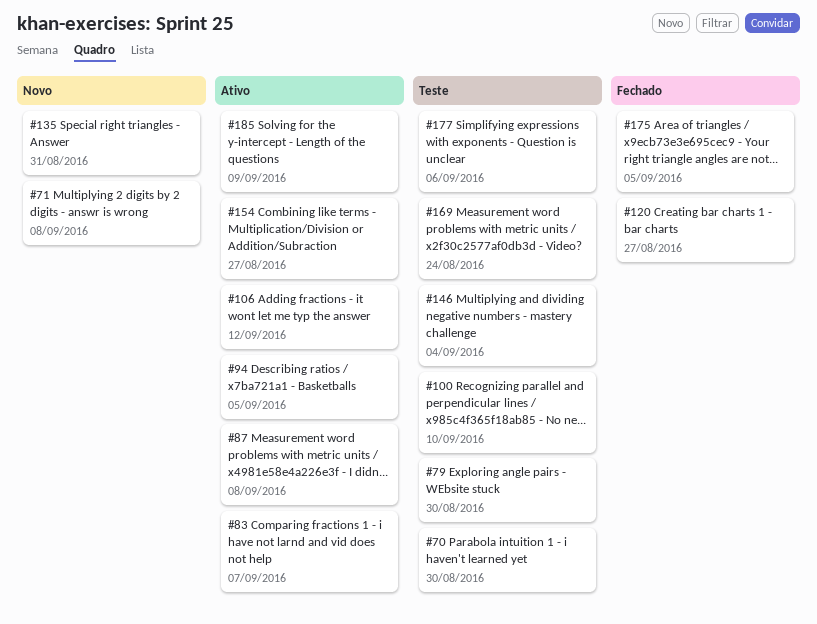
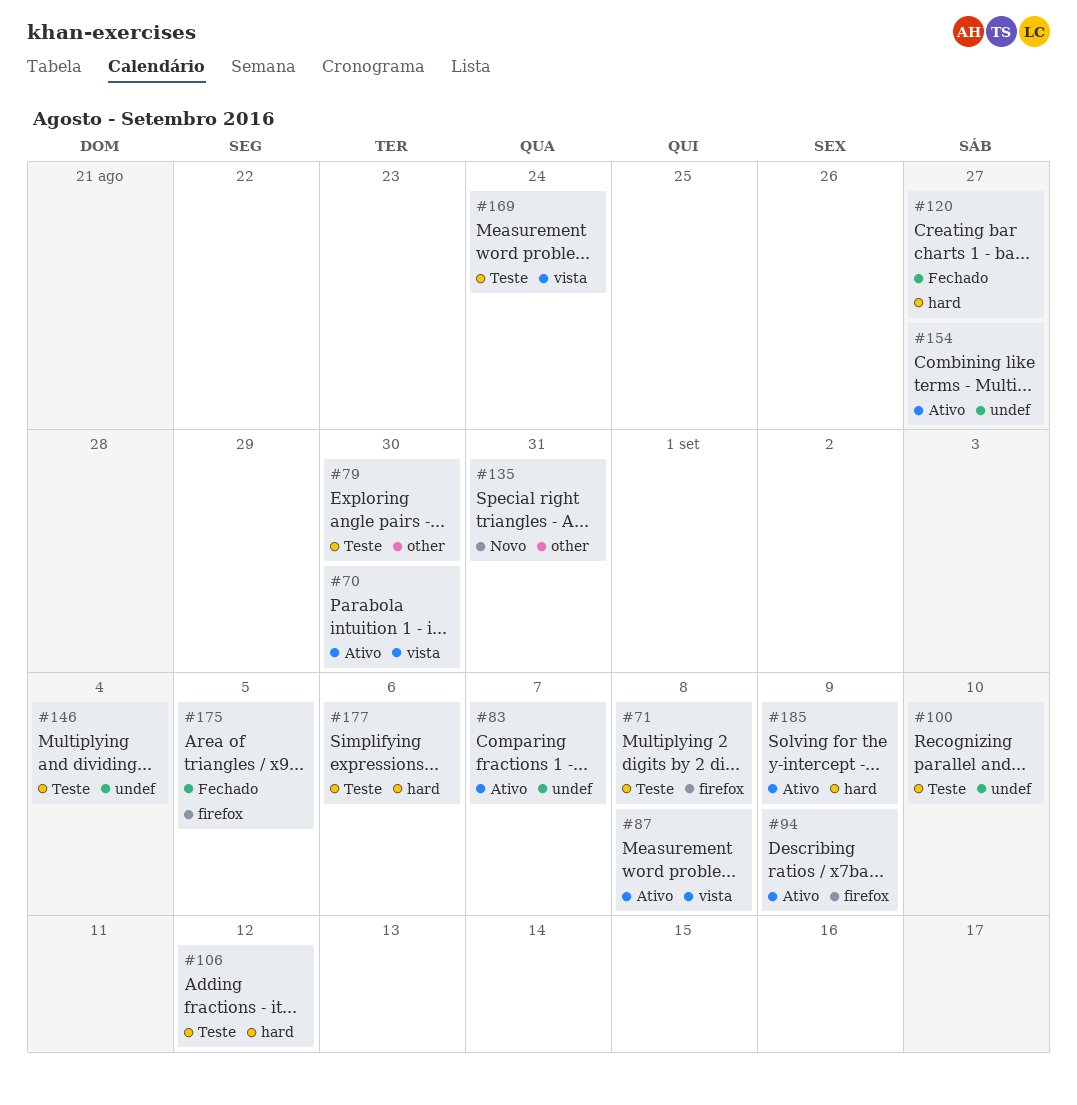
#70, status: Teste -> Ativo
#71, status: Novo -> Teste
#94, due: Sep 5 -> Sep 9
#106, status: Ativo -> Teste

